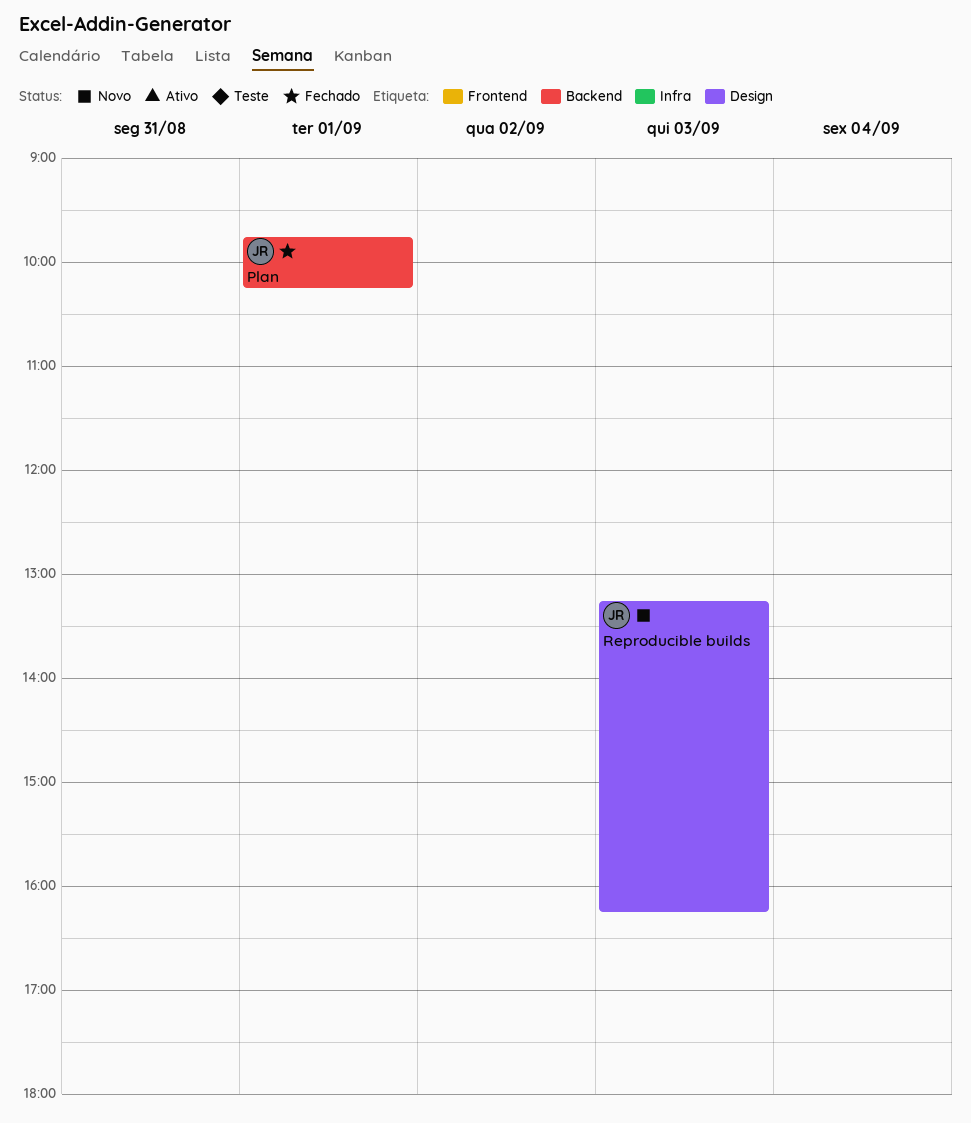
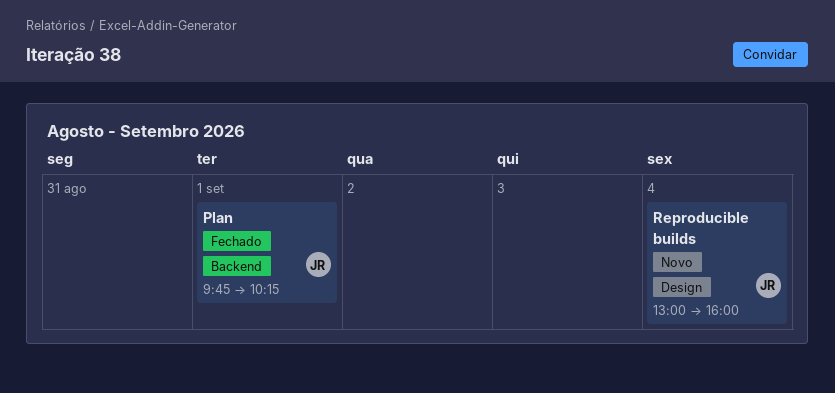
Reproducible builds, day: Sep 3 -> Sep 4
Reproducible builds, begins: 13:15 -> 13:00
Reproducible builds, ends: 16:15 -> 16:00

